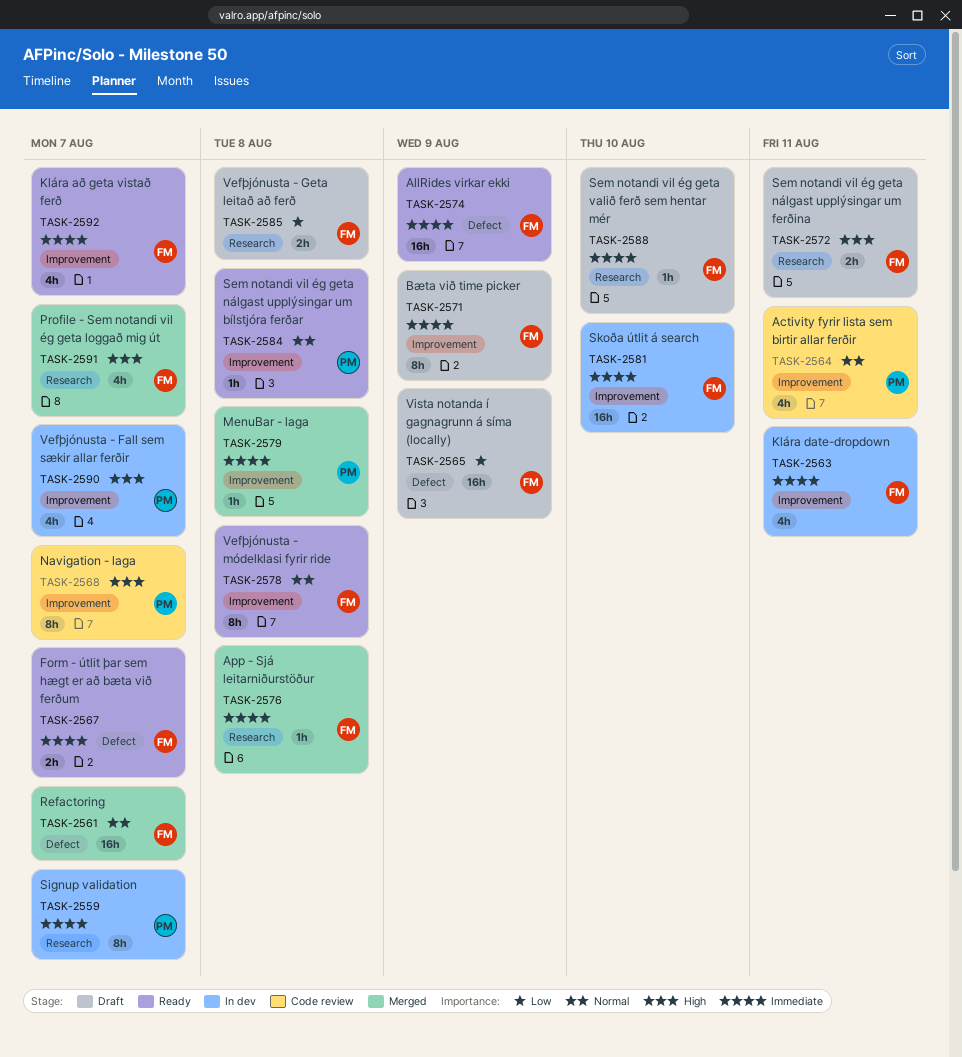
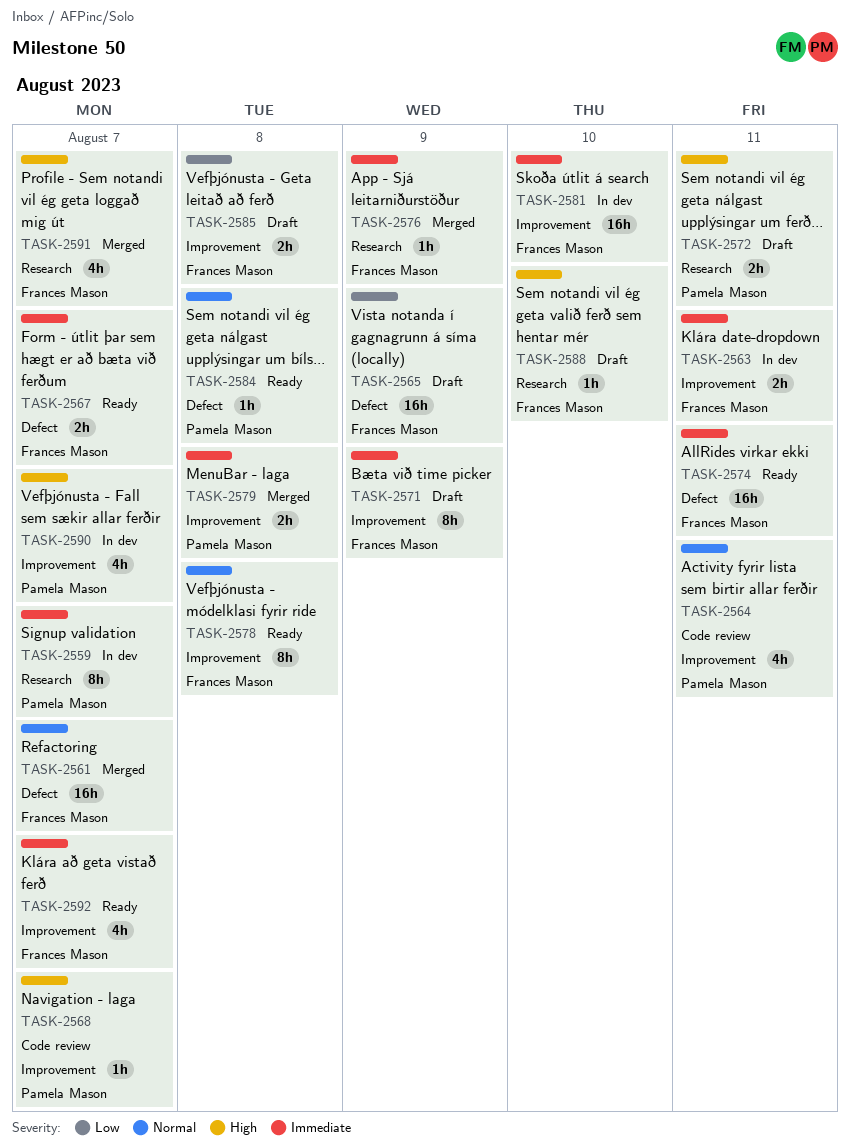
TASK-2563, estimate: 4h -> 2h
TASK-2568, estimate: 8h -> 1h
TASK-2572, owner: Frances Mason -> Pamela Mason
TASK-2574, due: Aug 9 -> Aug 11
TASK-2576, due: Aug 8 -> Aug 9
TASK-2579, estimate: 1h -> 2h
TASK-2584, label: Improvement -> Defect
TASK-2585, label: Research -> Improvement
TASK-2588, priority: Immediate -> High

